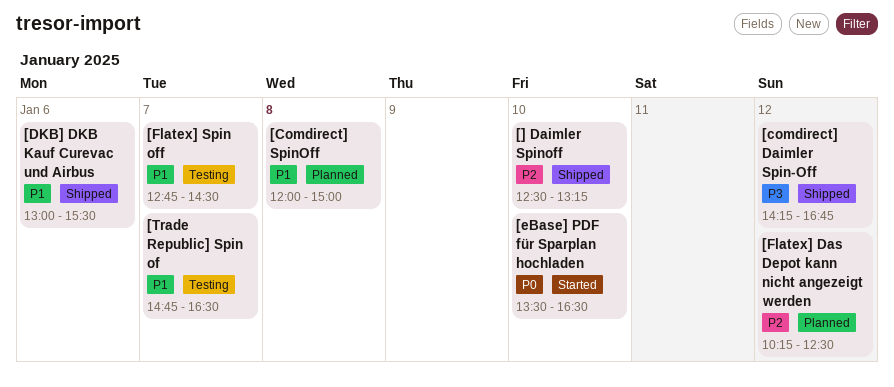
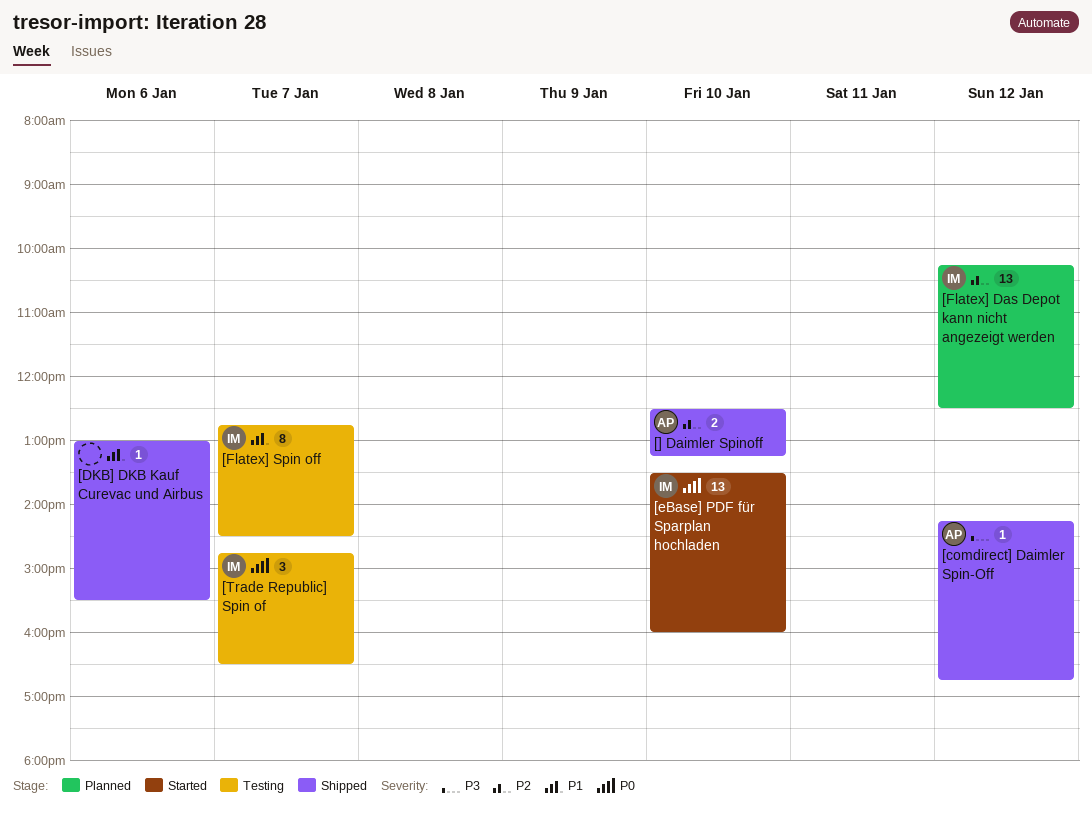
[Comdirect] SpinOff: present -> none
[eBase] PDF für Sparplan hochladen, ends: 16:30 -> 16:00
[Trade Republic] Spin of, priority: P1 -> P0

